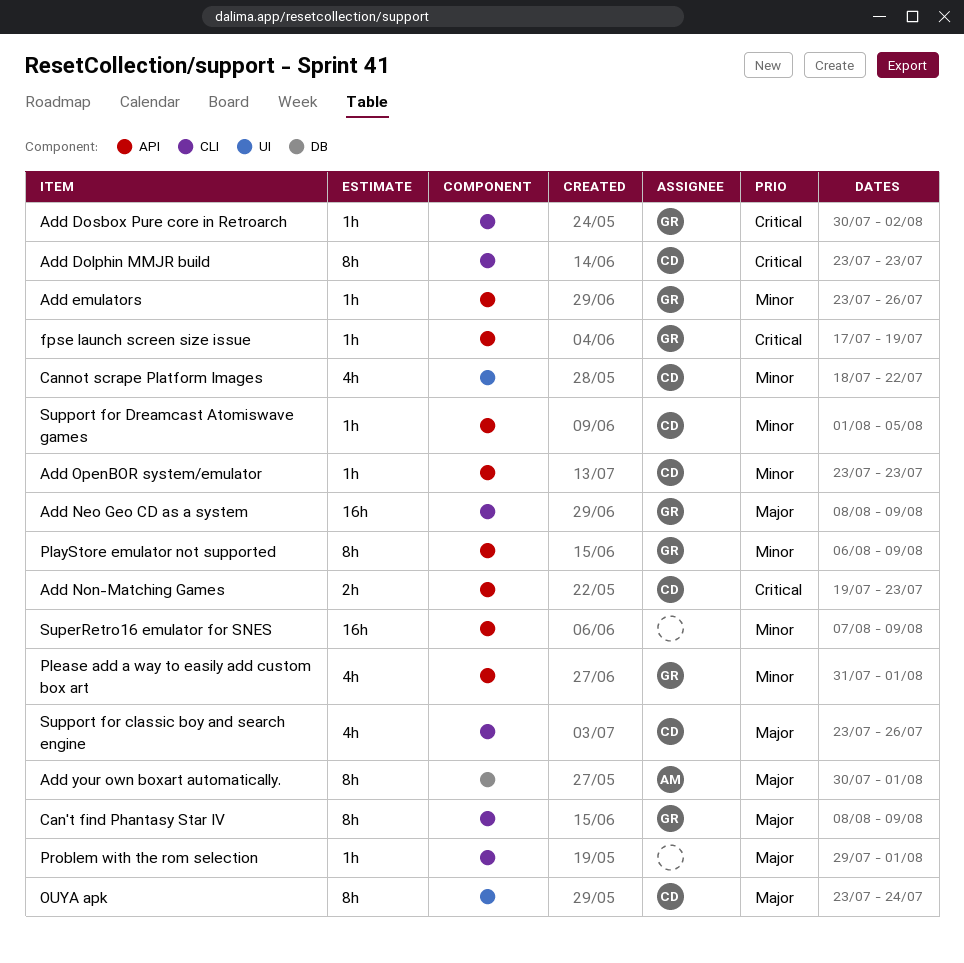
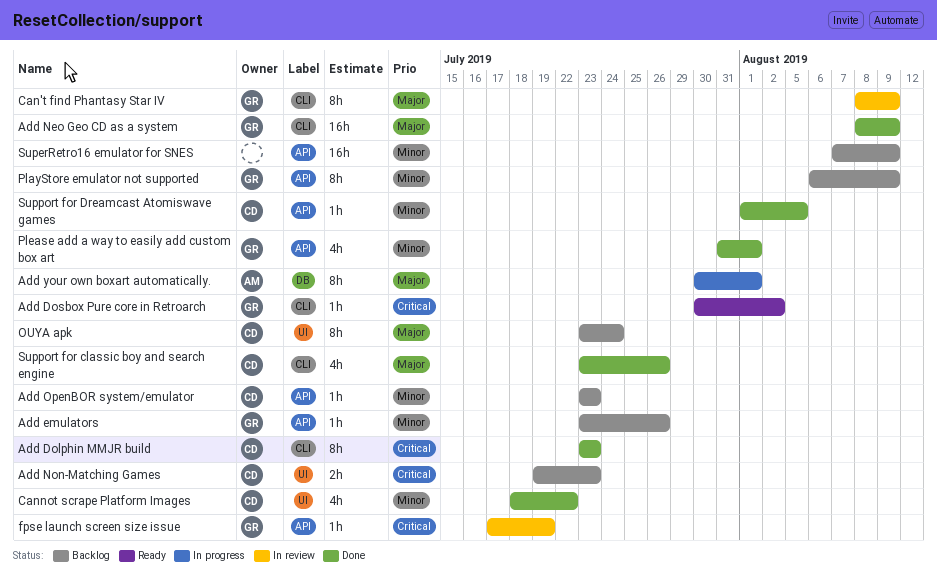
Add Non-Matching Games, label: API -> UI
Problem with the rom selection: present -> none

